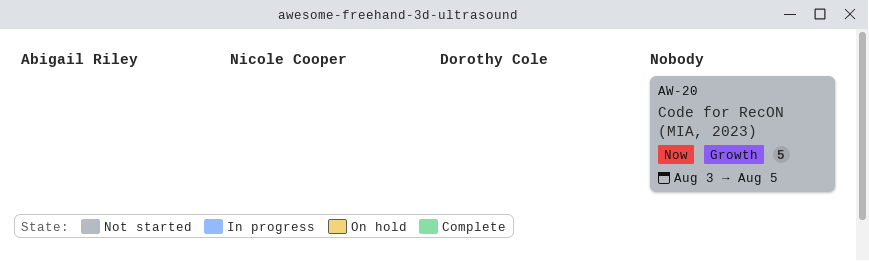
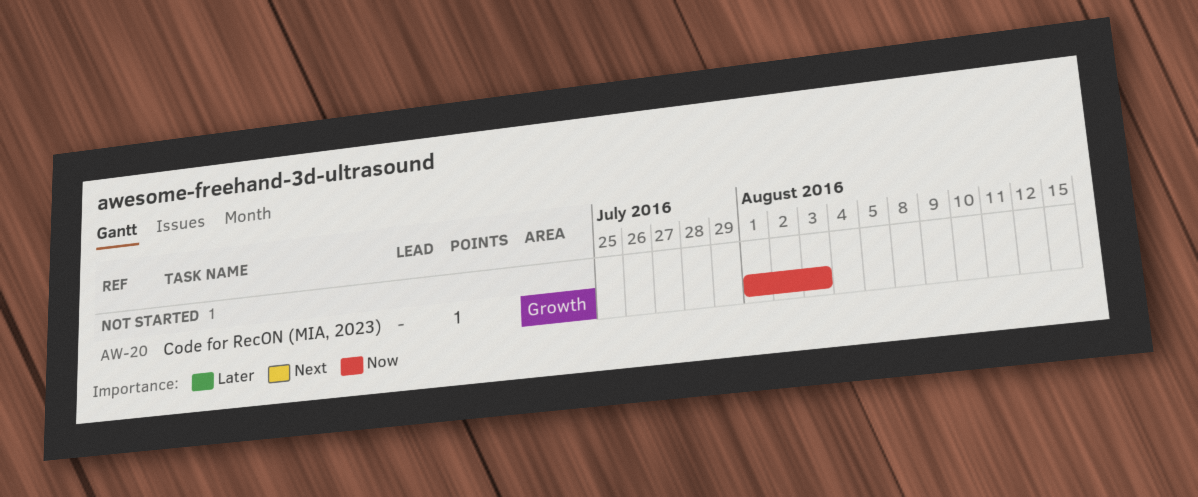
AW-20, estimate: 5 -> 1
AW-20, start: Aug 3 -> Aug 1
AW-20, due: Aug 5 -> Aug 3

